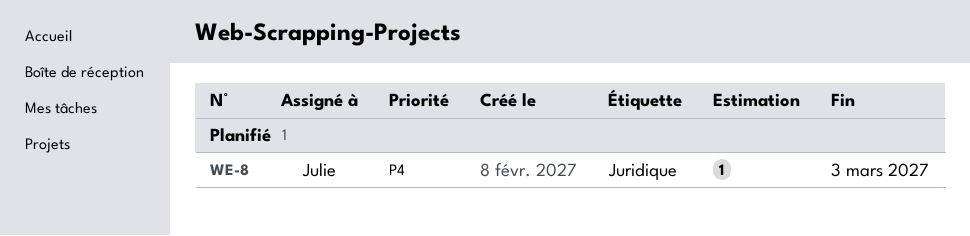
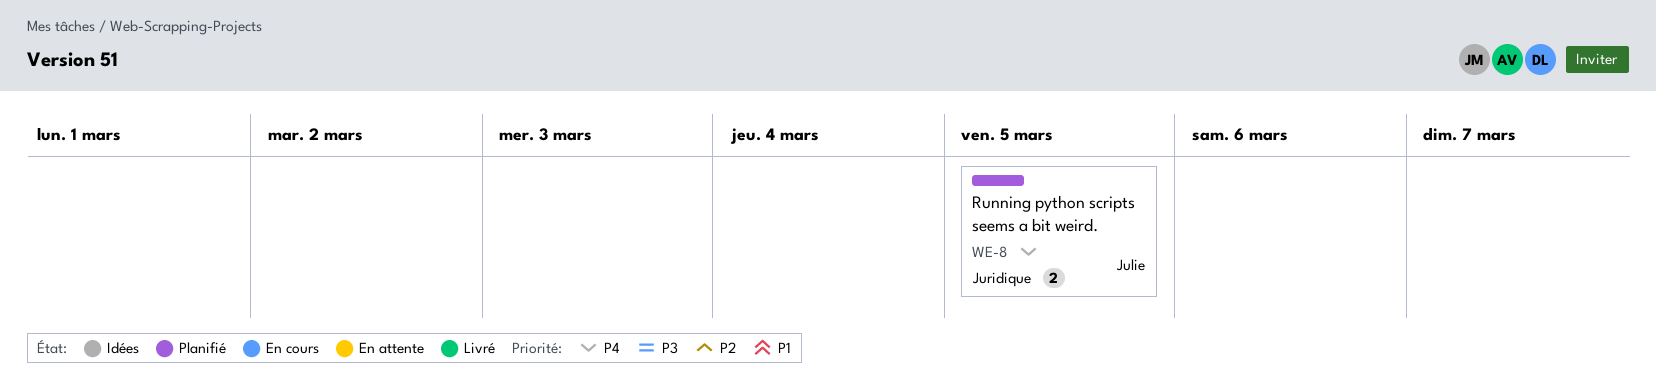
WE-8, estimate: 1 -> 2
WE-8, due: Mar 3 -> Mar 5

